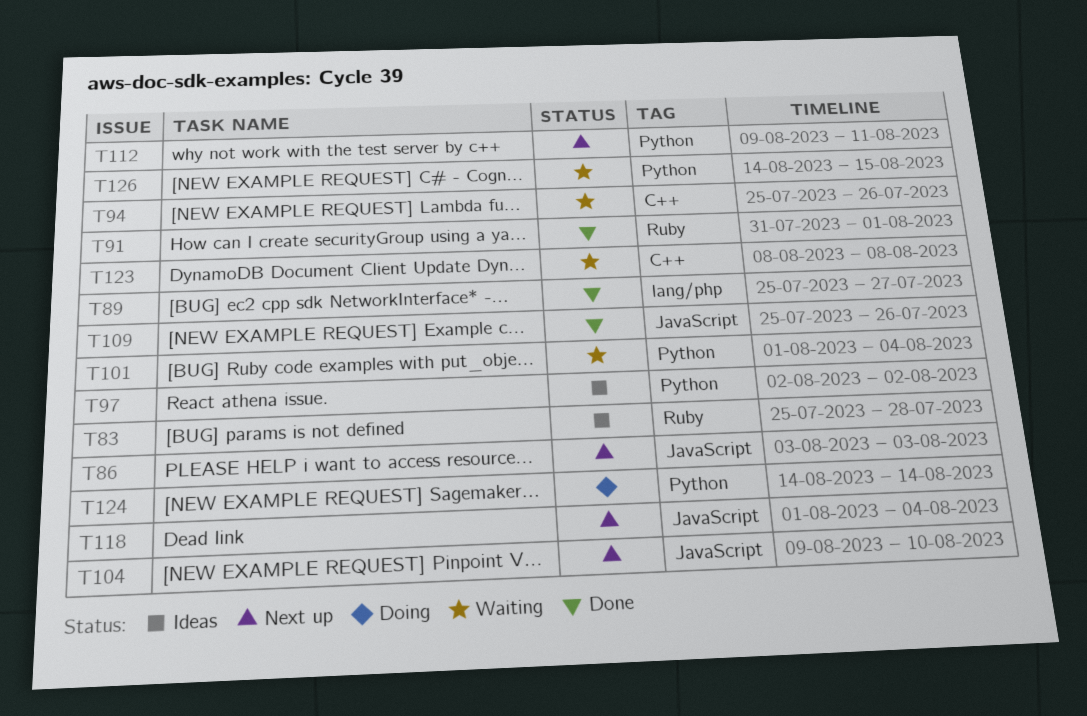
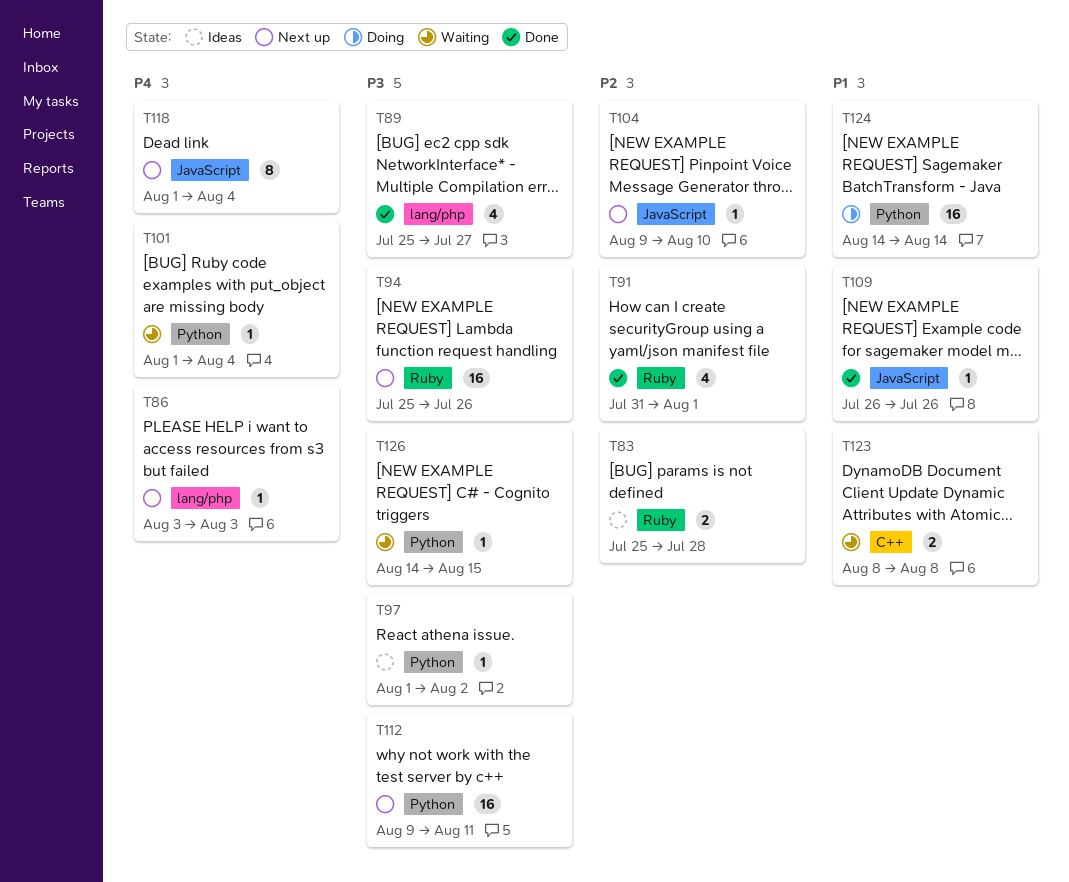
T86, label: JavaScript -> lang/php
T94, status: Waiting -> Next up
T94, label: C++ -> Ruby
T97, start: Aug 2 -> Aug 1
T109, start: Jul 25 -> Jul 26

